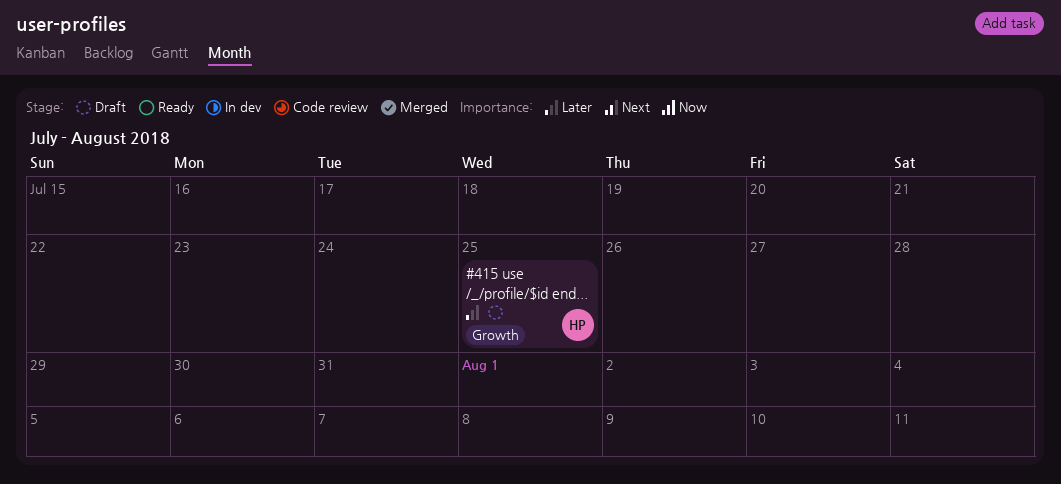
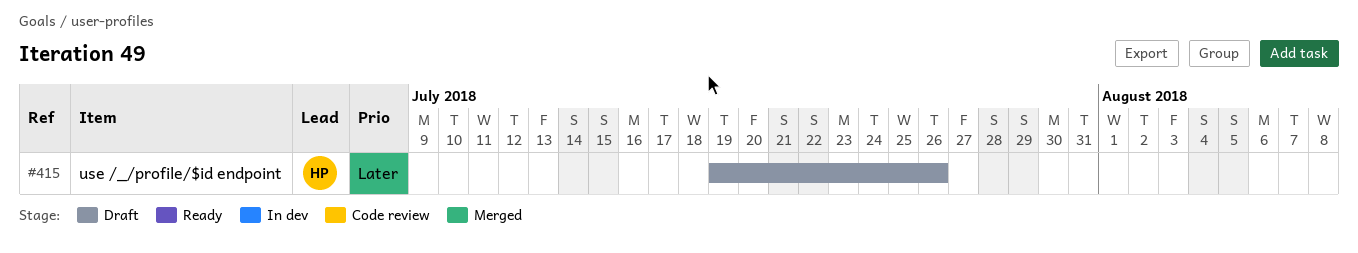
#415, due: Jul 25 -> Jul 26

